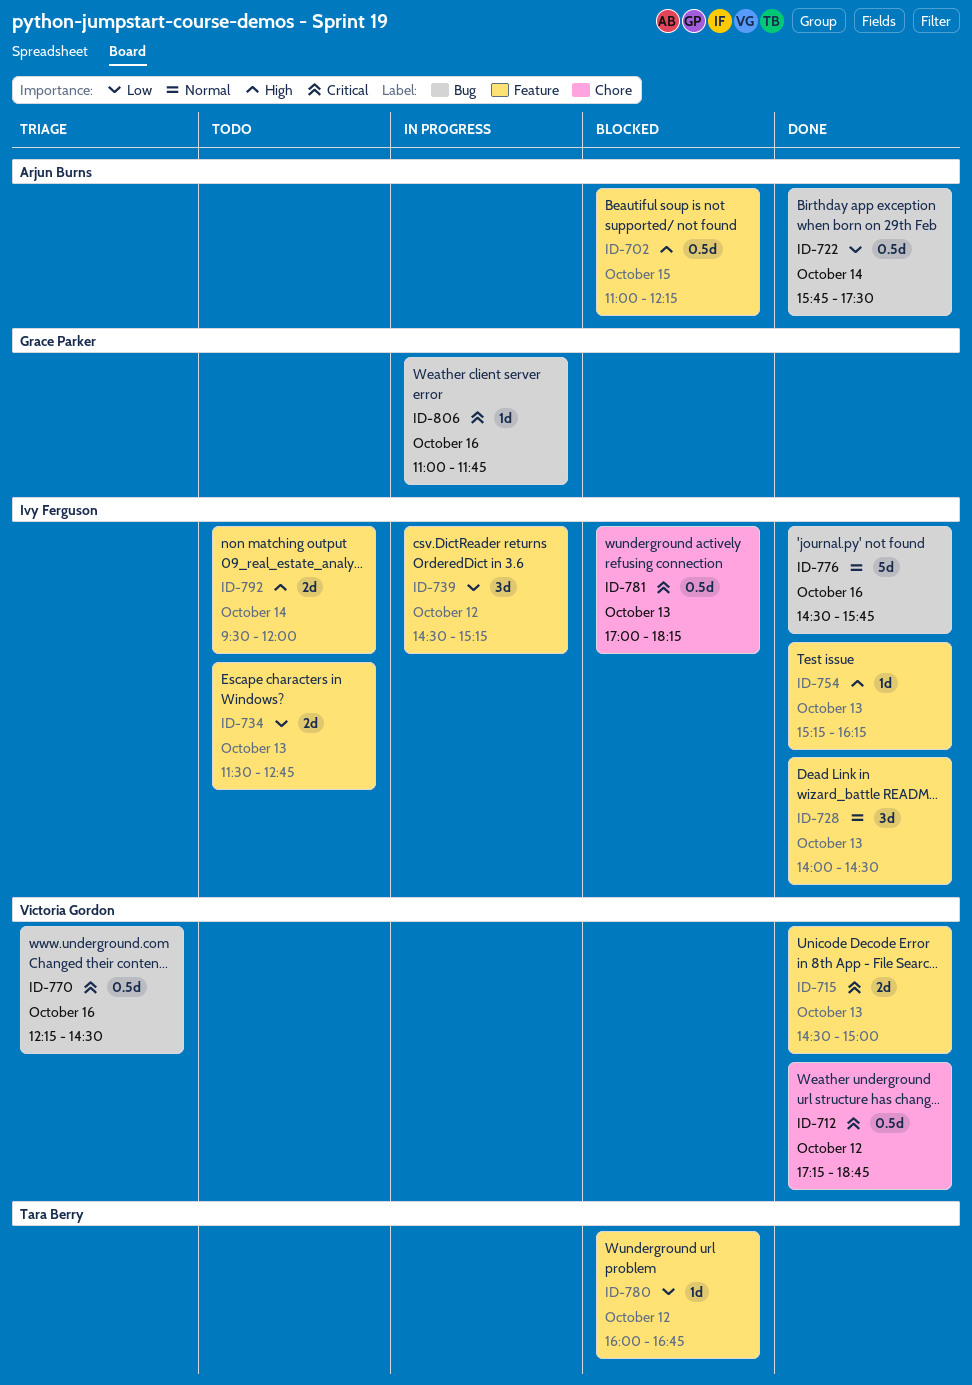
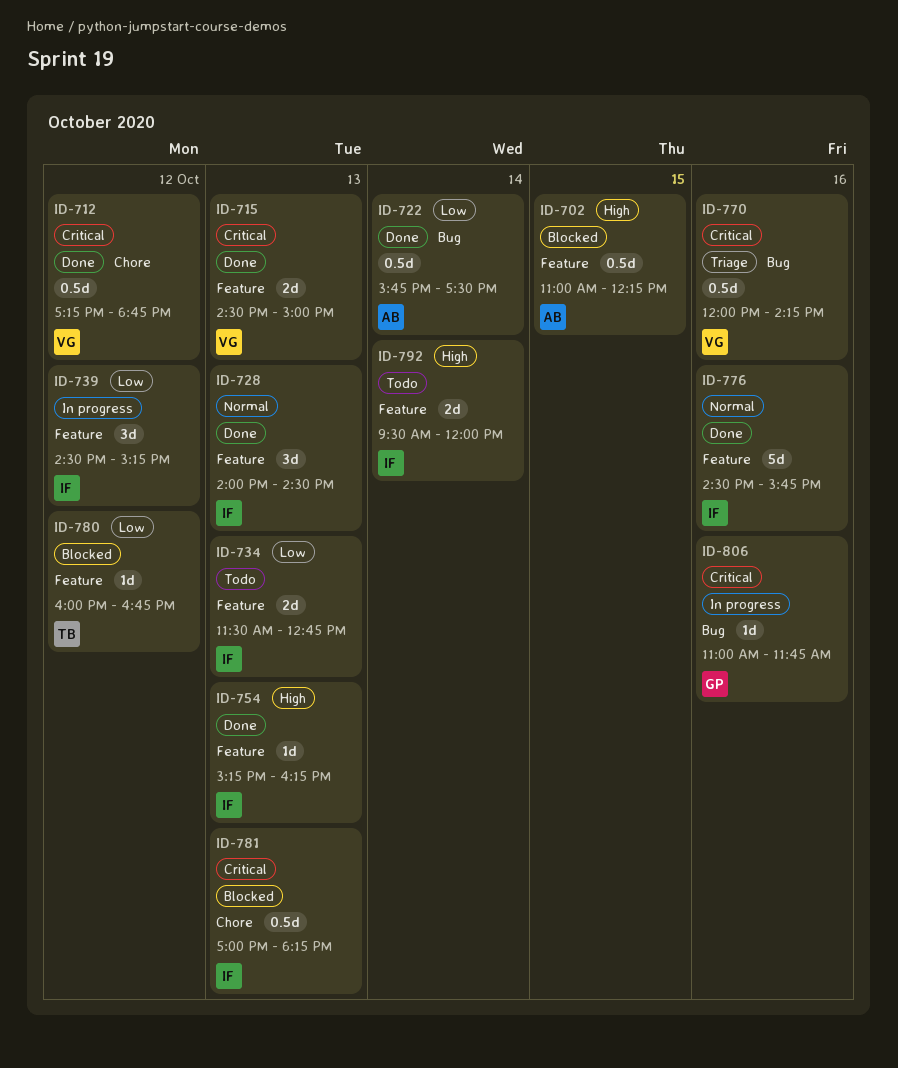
ID-770, begins: 12:15 -> 12:00
ID-770, ends: 14:30 -> 14:15
ID-776, label: Bug -> Feature

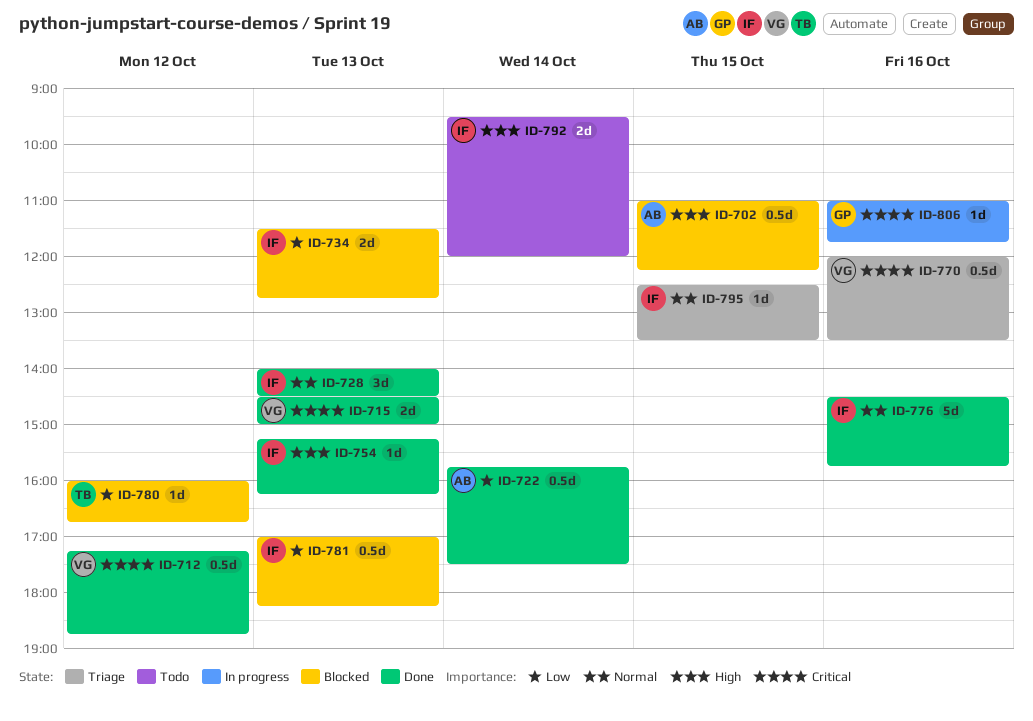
ID-734, status: Todo -> Blocked
ID-739: present -> none
ID-770, ends: 14:15 -> 13:30
ID-781, priority: Critical -> Low
ID-795: none -> present

